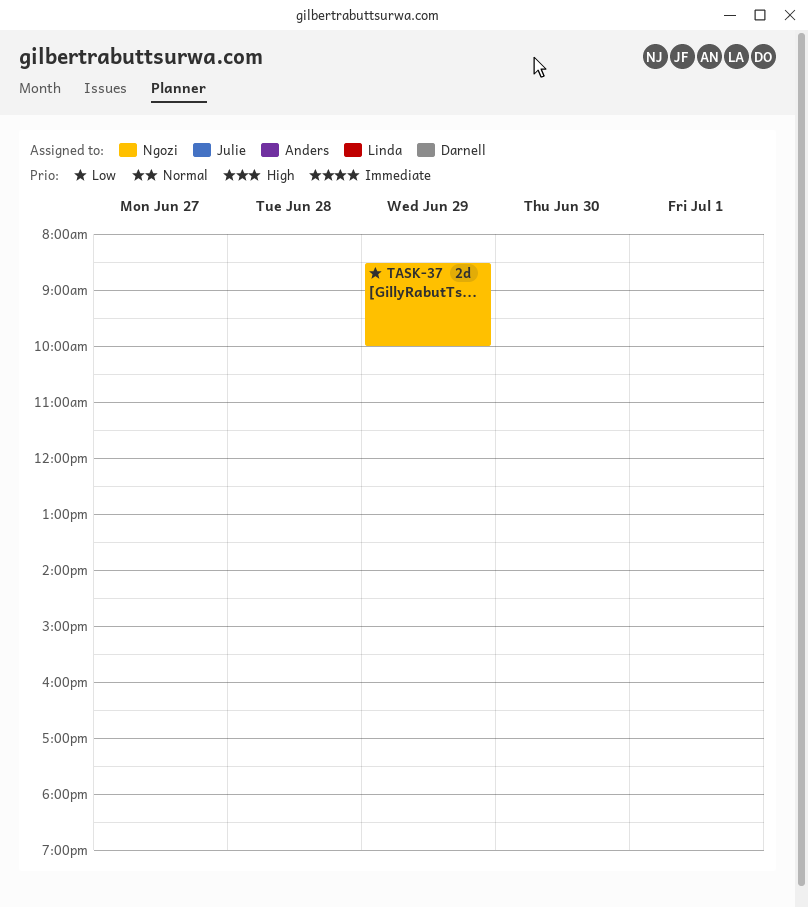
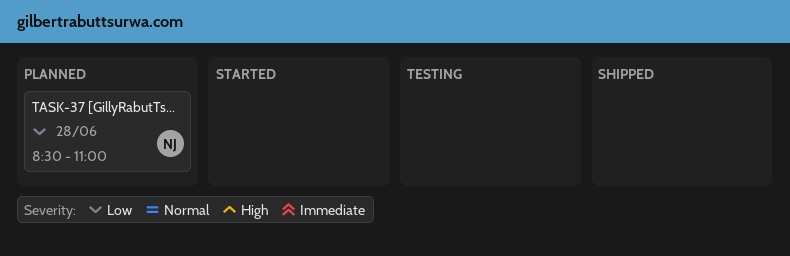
TASK-37, day: Jun 29 -> Jun 28
TASK-37, ends: 10:00 -> 11:00

